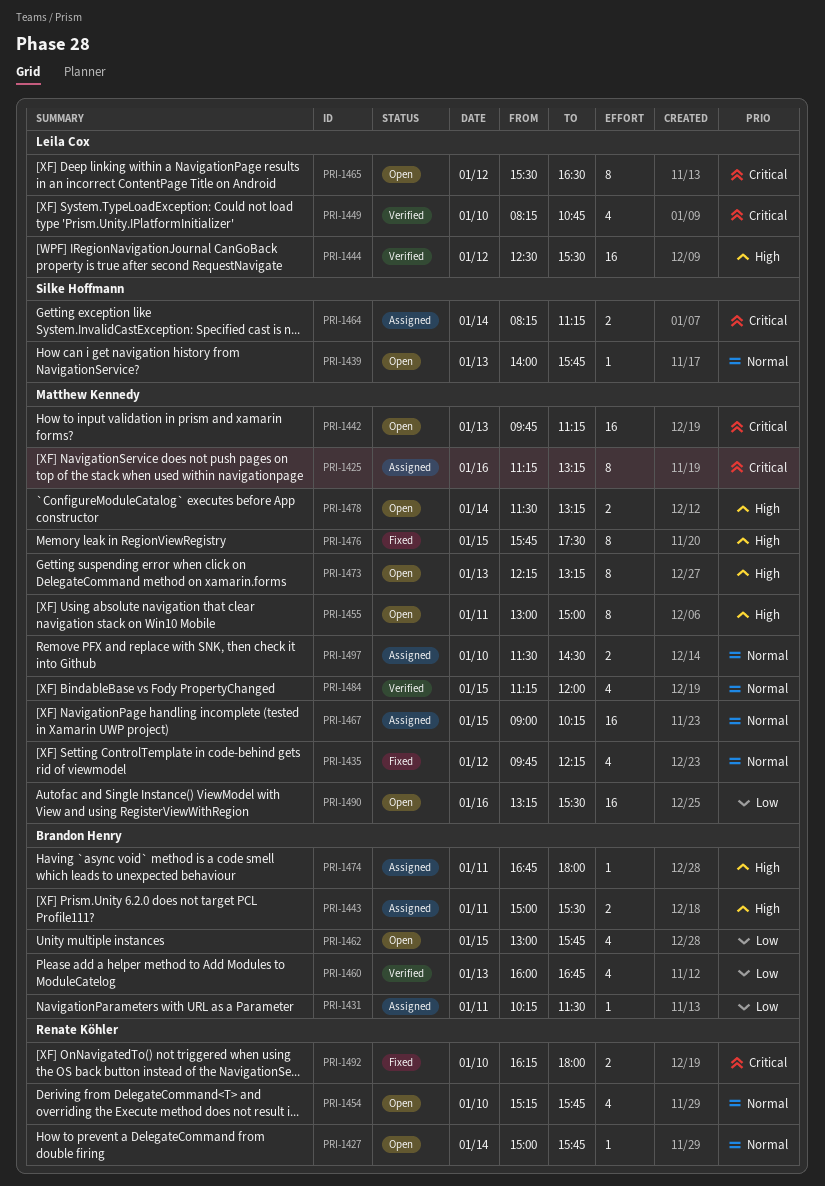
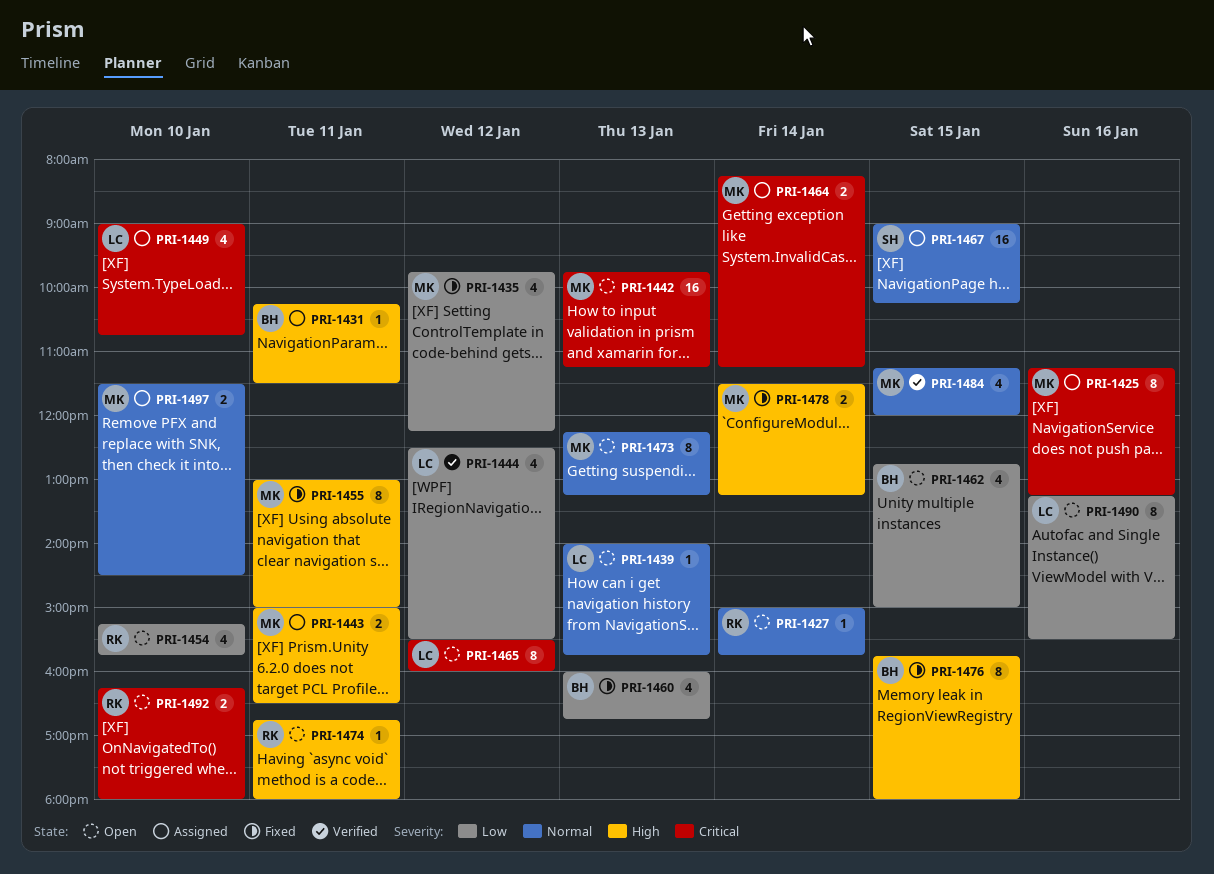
PRI-1431, priority: Low -> High
PRI-1435, priority: Normal -> Low
PRI-1439, owner: Silke Hoffmann -> Leila Cox
PRI-1443, owner: Brandon Henry -> Matthew Kennedy
PRI-1443, ends: 15:30 -> 16:30
PRI-1444, priority: High -> Low
PRI-1444, estimate: 16 -> 4
PRI-1449, status: Verified -> Assigned
PRI-1449, begins: 08:15 -> 09:00
PRI-1454, priority: Normal -> Low
PRI-1455, status: Open -> Fixed
PRI-1460, status: Verified -> Fixed
PRI-1462, begins: 13:00 -> 12:45
PRI-1462, ends: 15:45 -> 15:00
PRI-1464, owner: Silke Hoffmann -> Matthew Kennedy
PRI-1465, ends: 16:30 -> 16:00
PRI-1467, owner: Matthew Kennedy -> Silke Hoffmann
PRI-1473, priority: High -> Normal
PRI-1474, status: Assigned -> Open
PRI-1474, owner: Brandon Henry -> Renate Köhler
PRI-1476, owner: Matthew Kennedy -> Brandon Henry
PRI-1476, ends: 17:30 -> 18:00
PRI-1478, status: Open -> Fixed
PRI-1490, owner: Matthew Kennedy -> Leila Cox
PRI-1490, estimate: 16 -> 8
PRI-1492, status: Fixed -> Open

